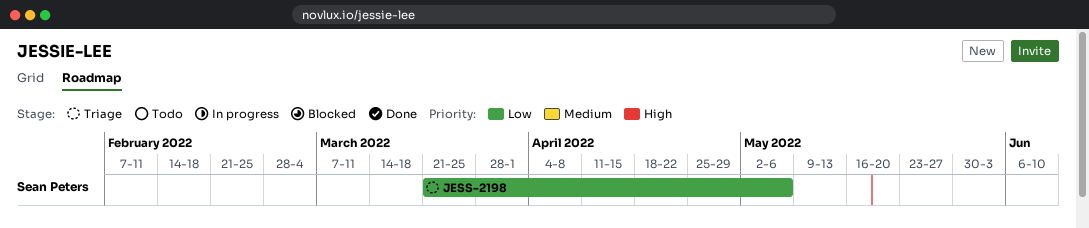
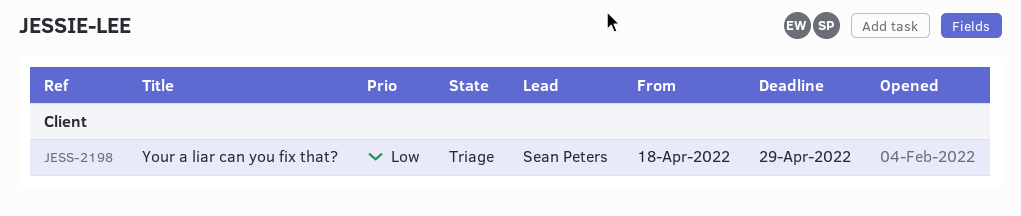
JESS-2198, start: Mar 21 -> Apr 18
JESS-2198, due: May 6 -> Apr 29

